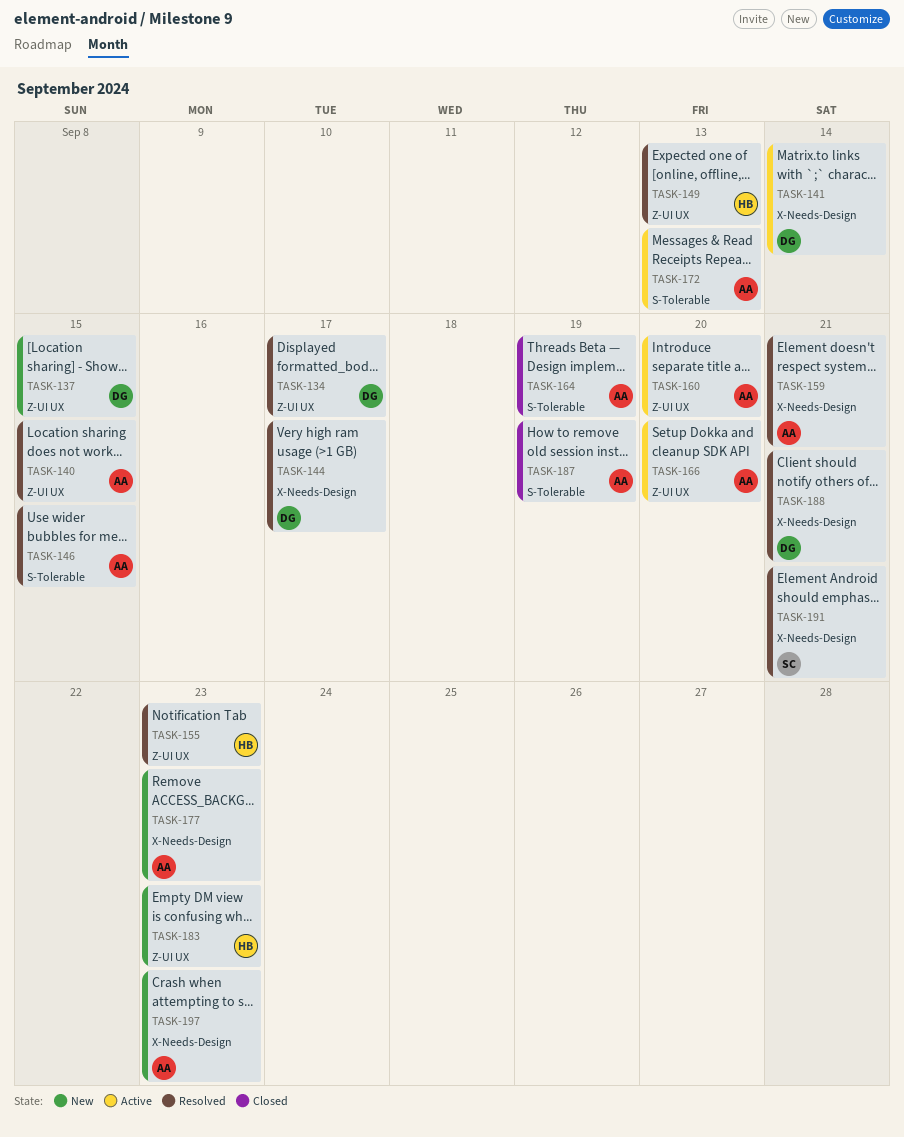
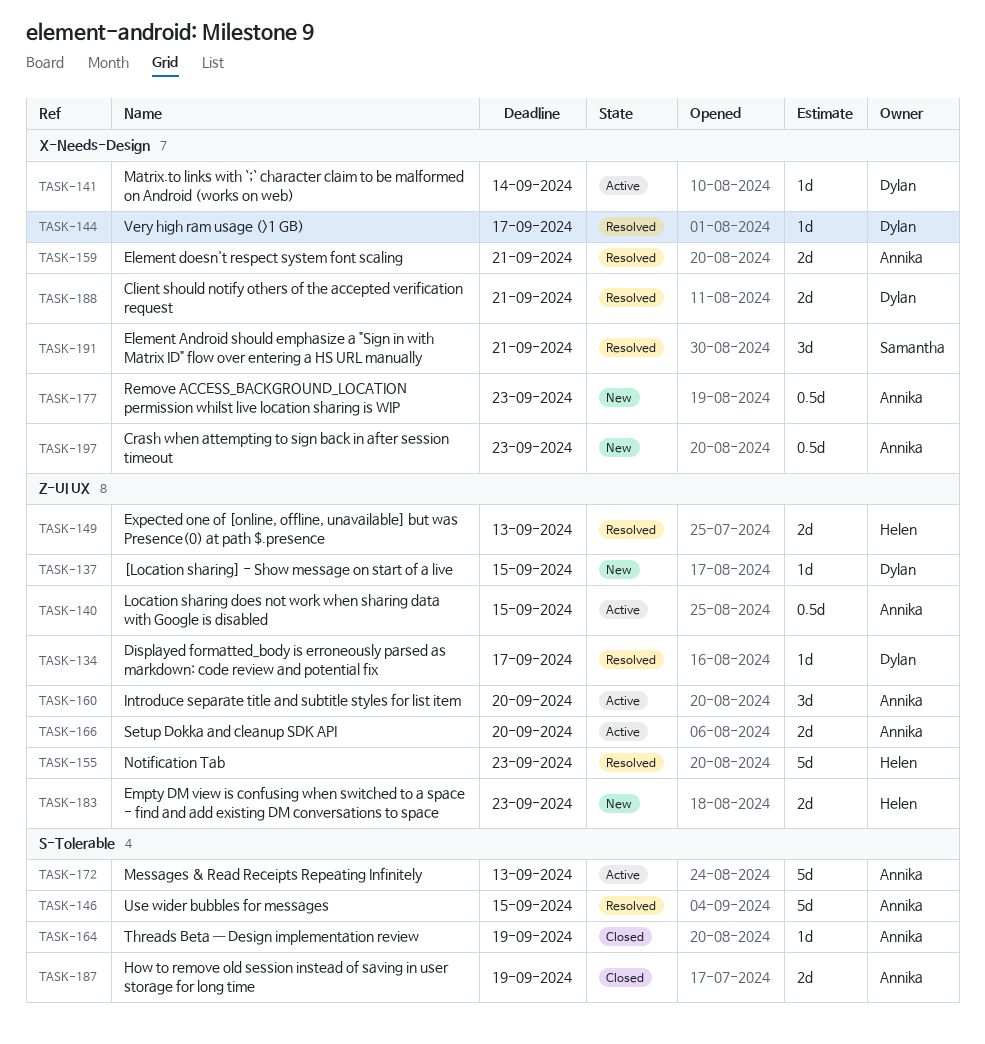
TASK-140, status: Resolved -> Active

